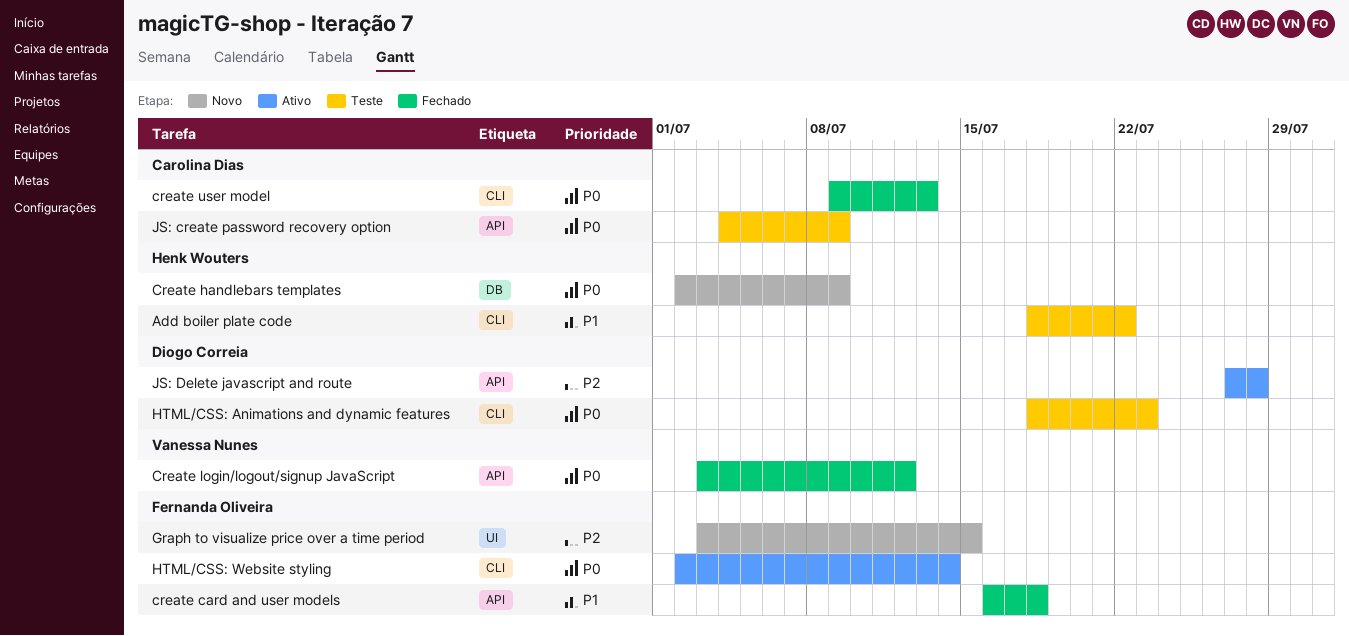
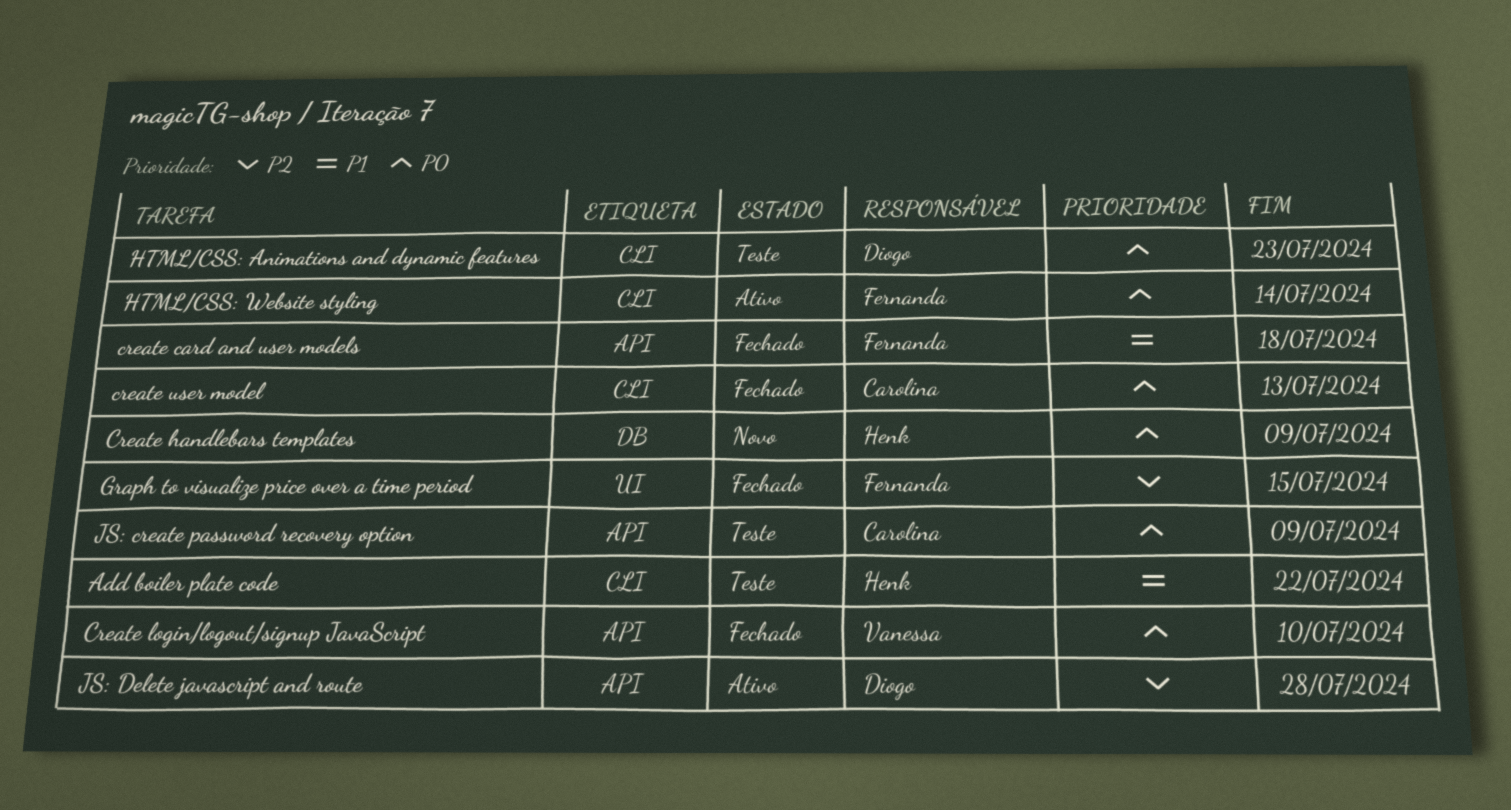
Create login/logout/signup JavaScript, due: Jul 12 -> Jul 10
Graph to visualize price over a time period, status: Novo -> Fechado

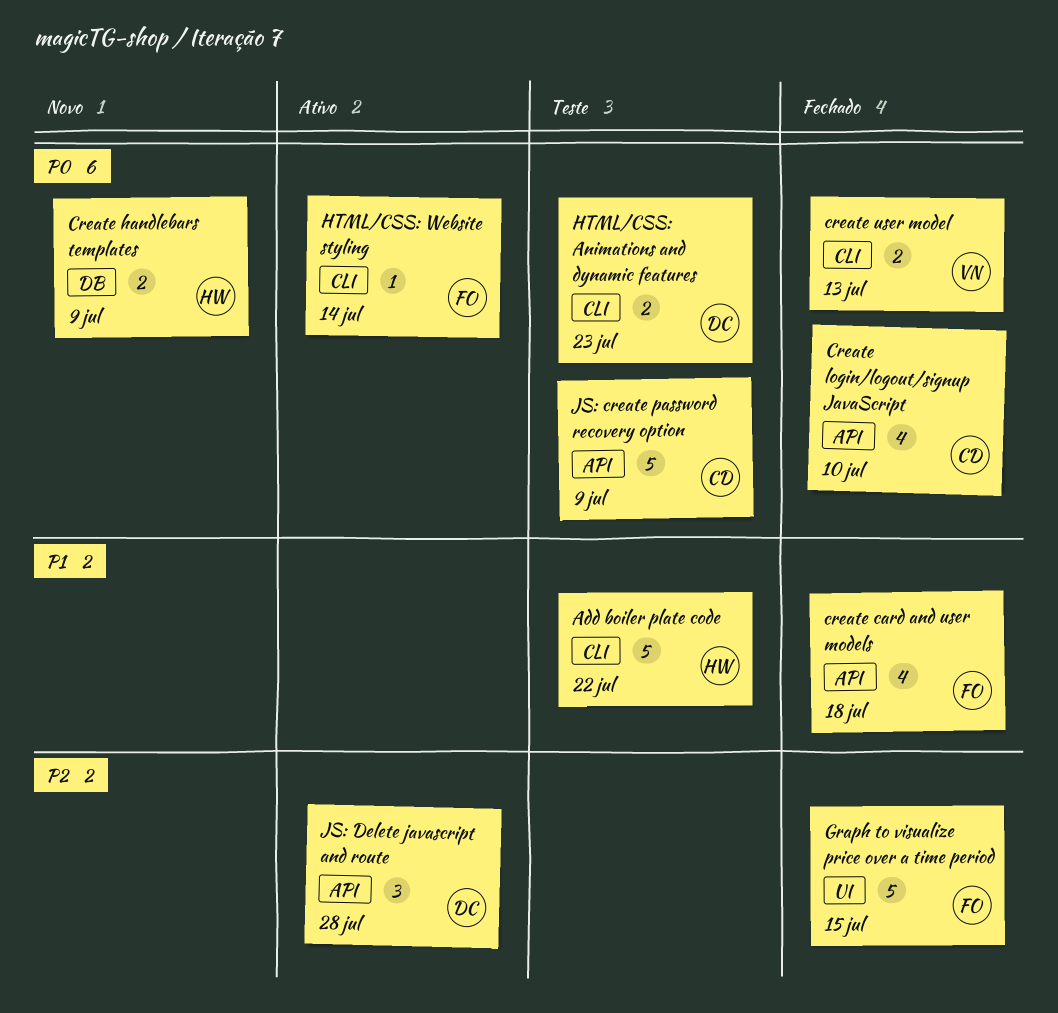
Create login/logout/signup JavaScript, owner: Vanessa -> Carolina
create user model, owner: Carolina -> Vanessa

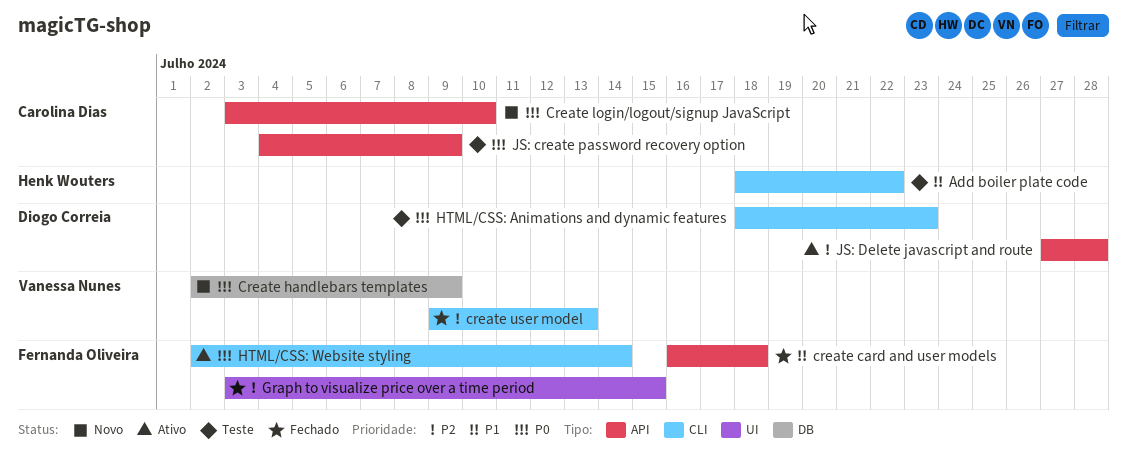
Create handlebars templates, owner: Henk Wouters -> Vanessa Nunes
Create login/logout/signup JavaScript, status: Fechado -> Novo
create user model, priority: P0 -> P2

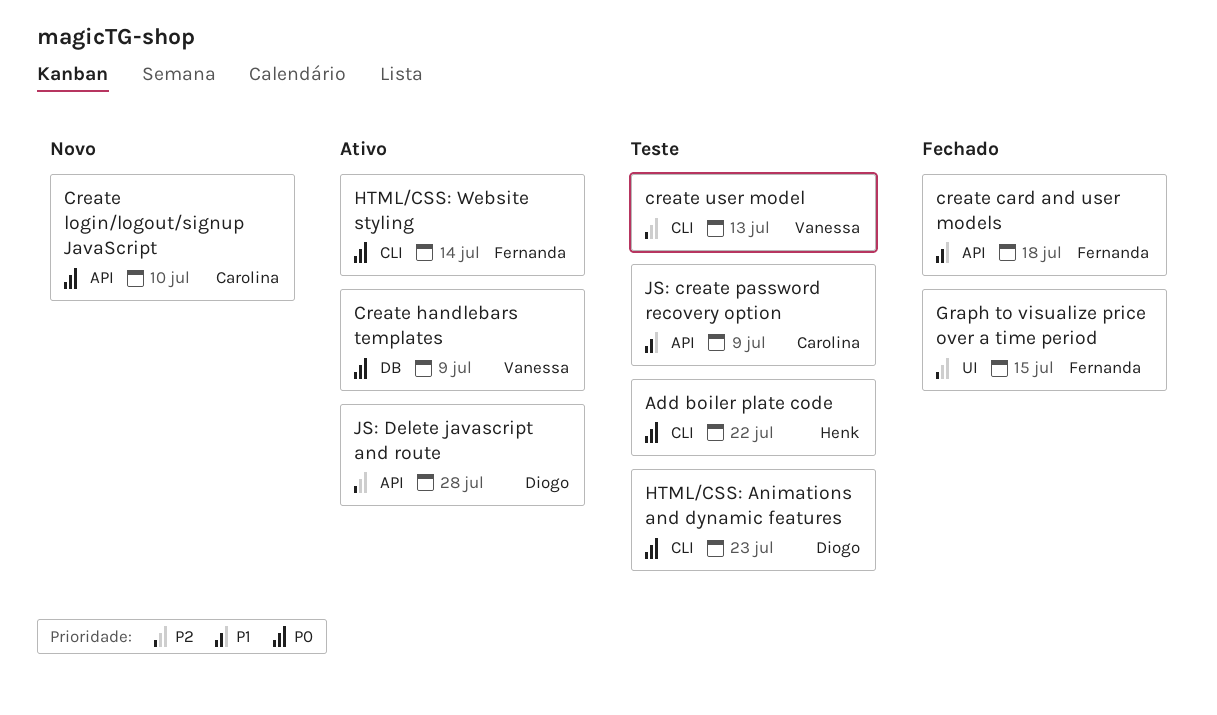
Add boiler plate code, priority: P1 -> P0
Create handlebars templates, status: Novo -> Ativo
create user model, status: Fechado -> Teste
JS: create password recovery option, priority: P0 -> P1

